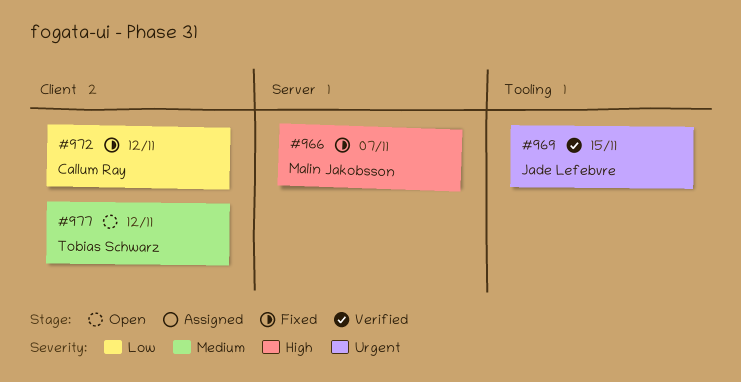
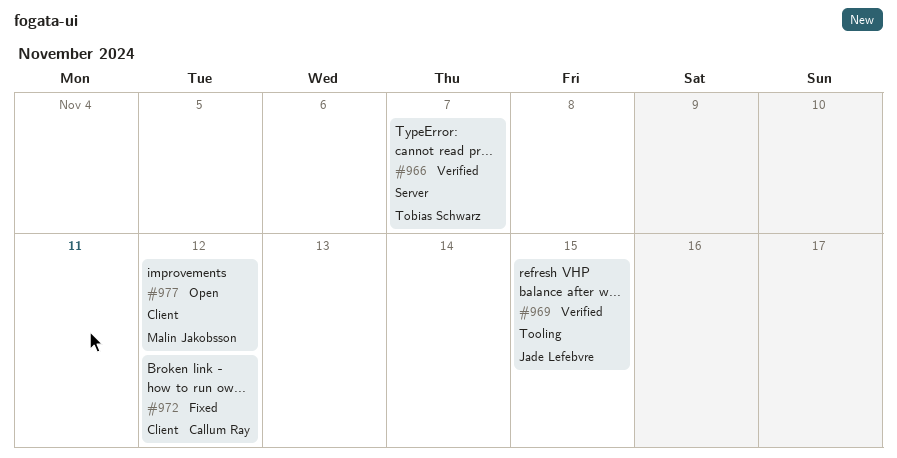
#966, status: Fixed -> Verified
#966, owner: Malin Jakobsson -> Tobias Schwarz
#977, owner: Tobias Schwarz -> Malin Jakobsson

